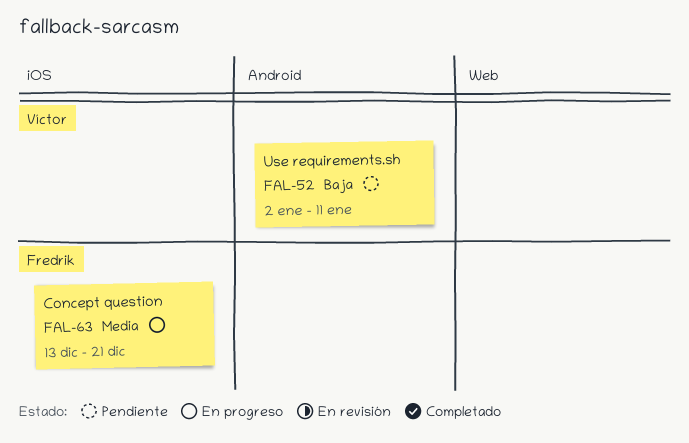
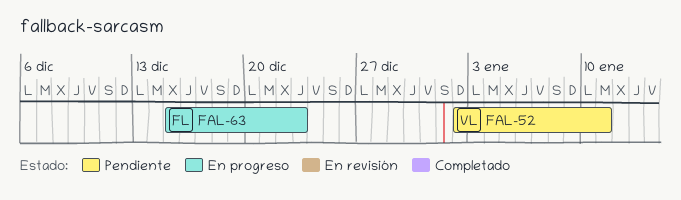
FAL-63, start: Dec 13 -> Dec 15
FAL-63, due: Dec 21 -> Dec 23

